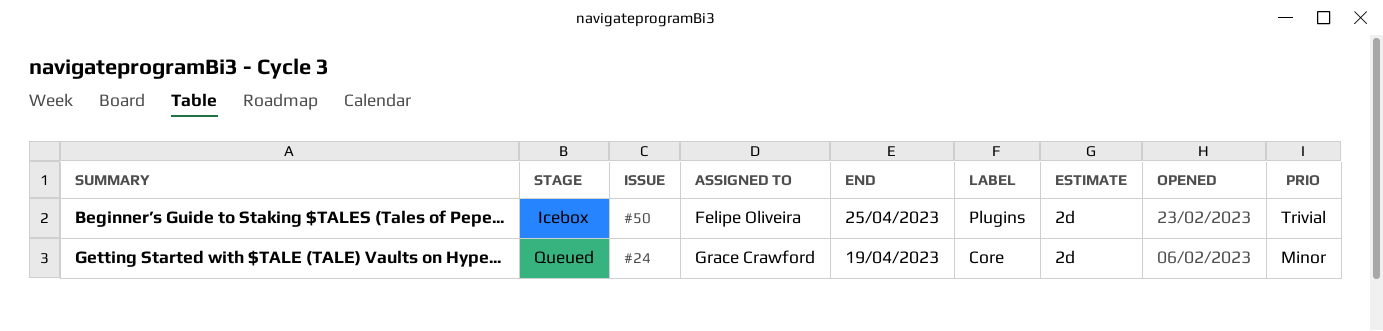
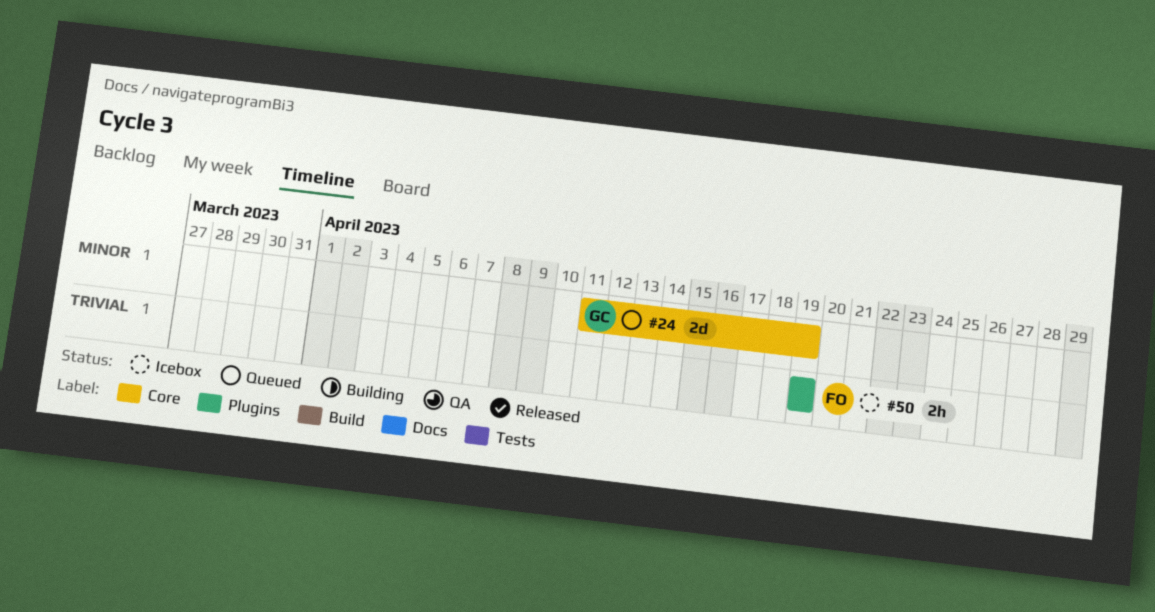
#50, estimate: 2d -> 2h
#50, due: Apr 25 -> Apr 19

